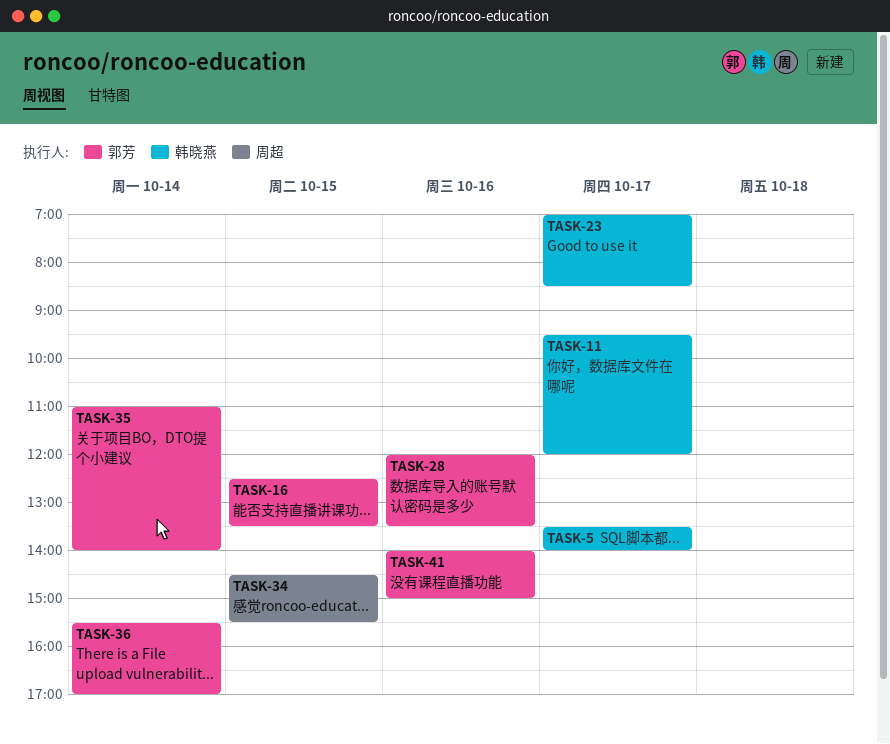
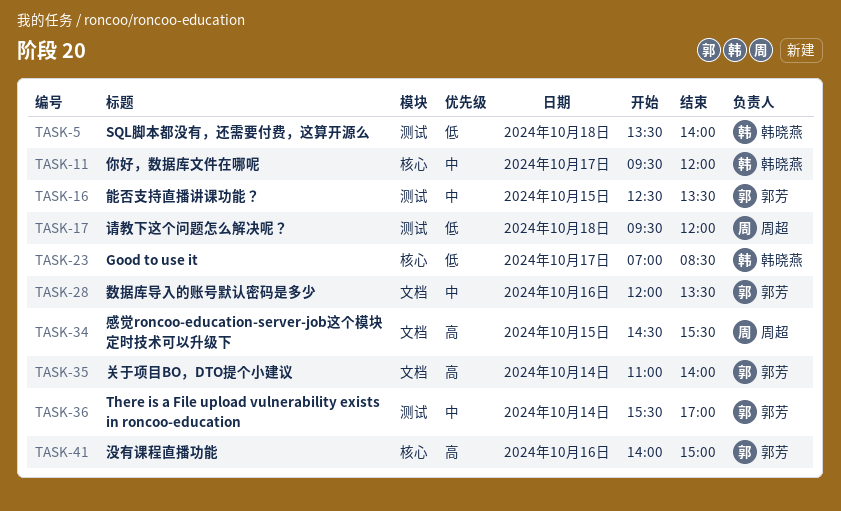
TASK-5, day: Oct 17 -> Oct 18
TASK-17: none -> present

